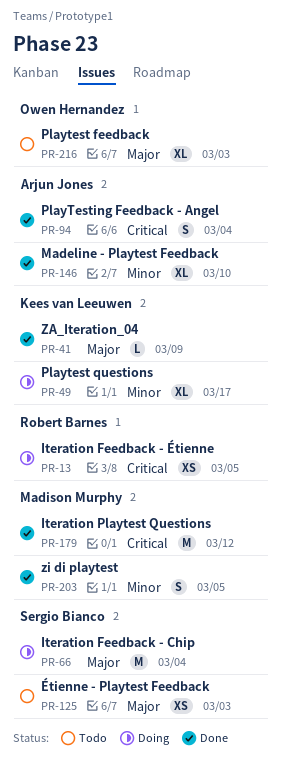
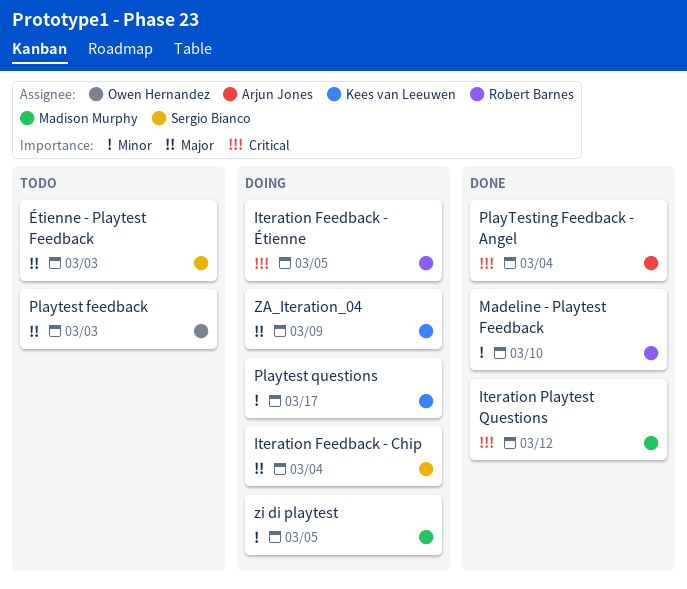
Madeline - Playtest Feedback, owner: Arjun Jones -> Robert Barnes
ZA_Iteration_04, status: Done -> Doing
zi di playtest, status: Done -> Doing

